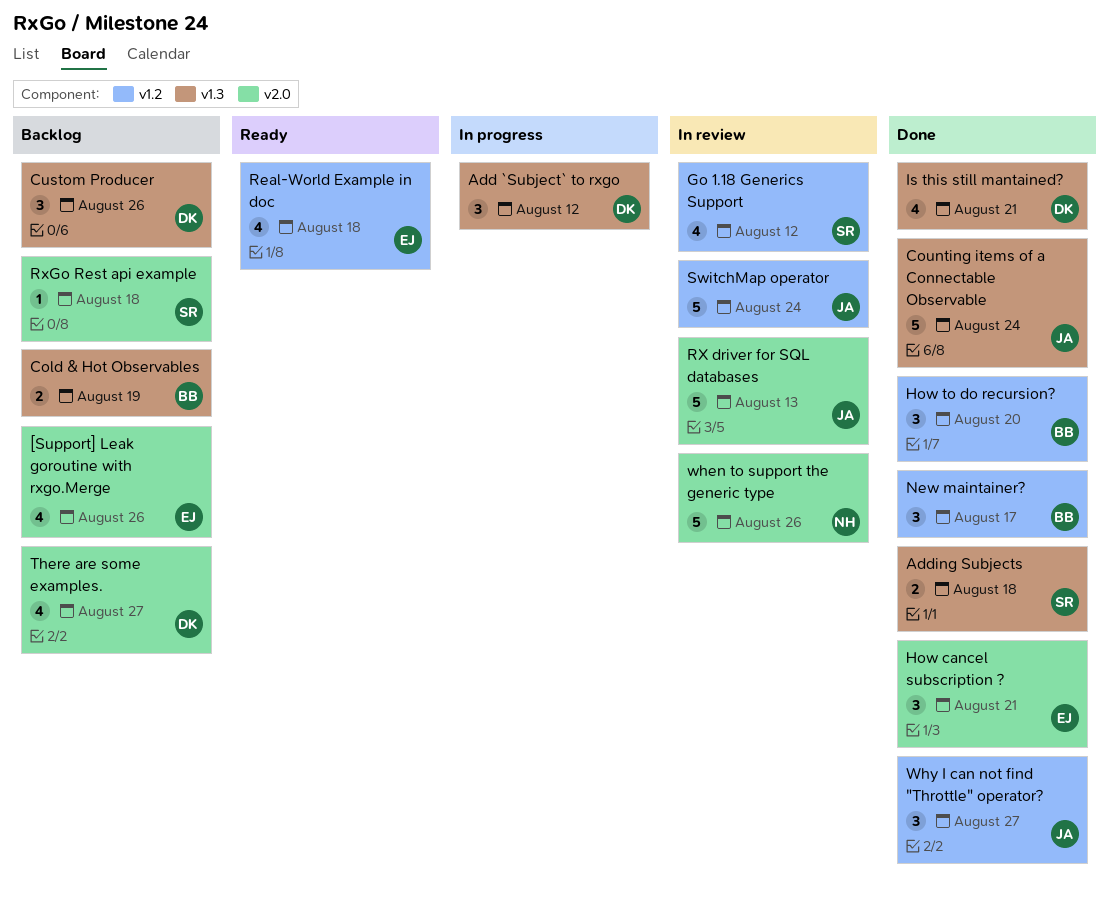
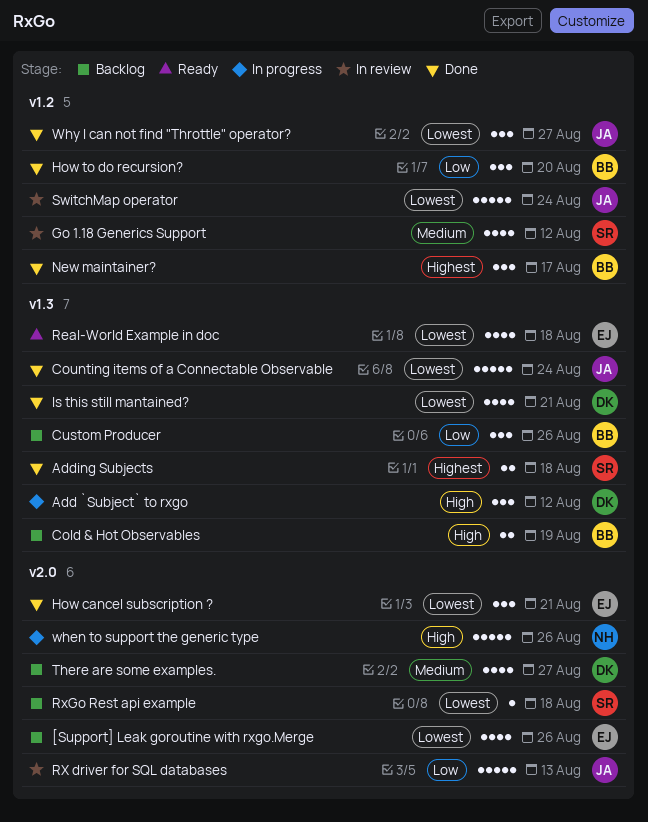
Custom Producer, owner: DK -> BB
Real-World Example in doc, label: v1.2 -> v1.3
when to support the generic type, status: In review -> In progress

